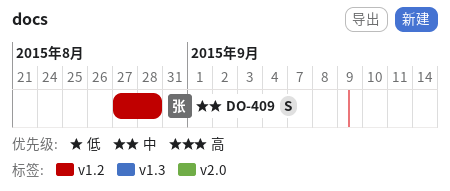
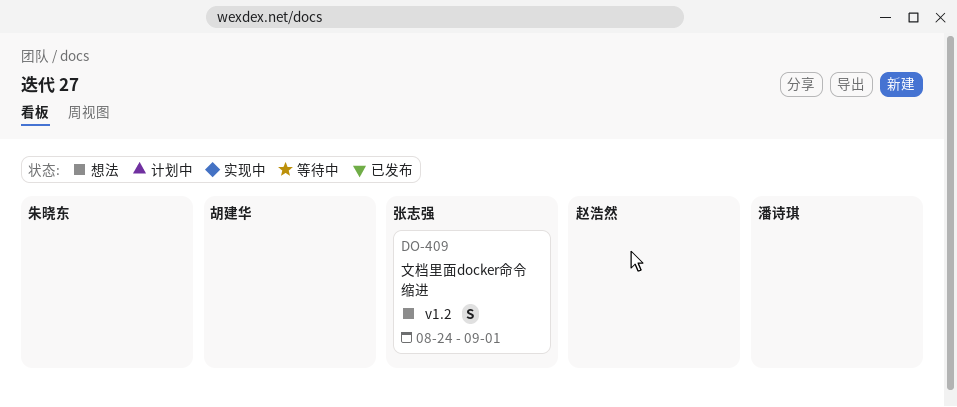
DO-409, start: Aug 27 -> Aug 24
DO-409, due: Aug 28 -> Sep 1

